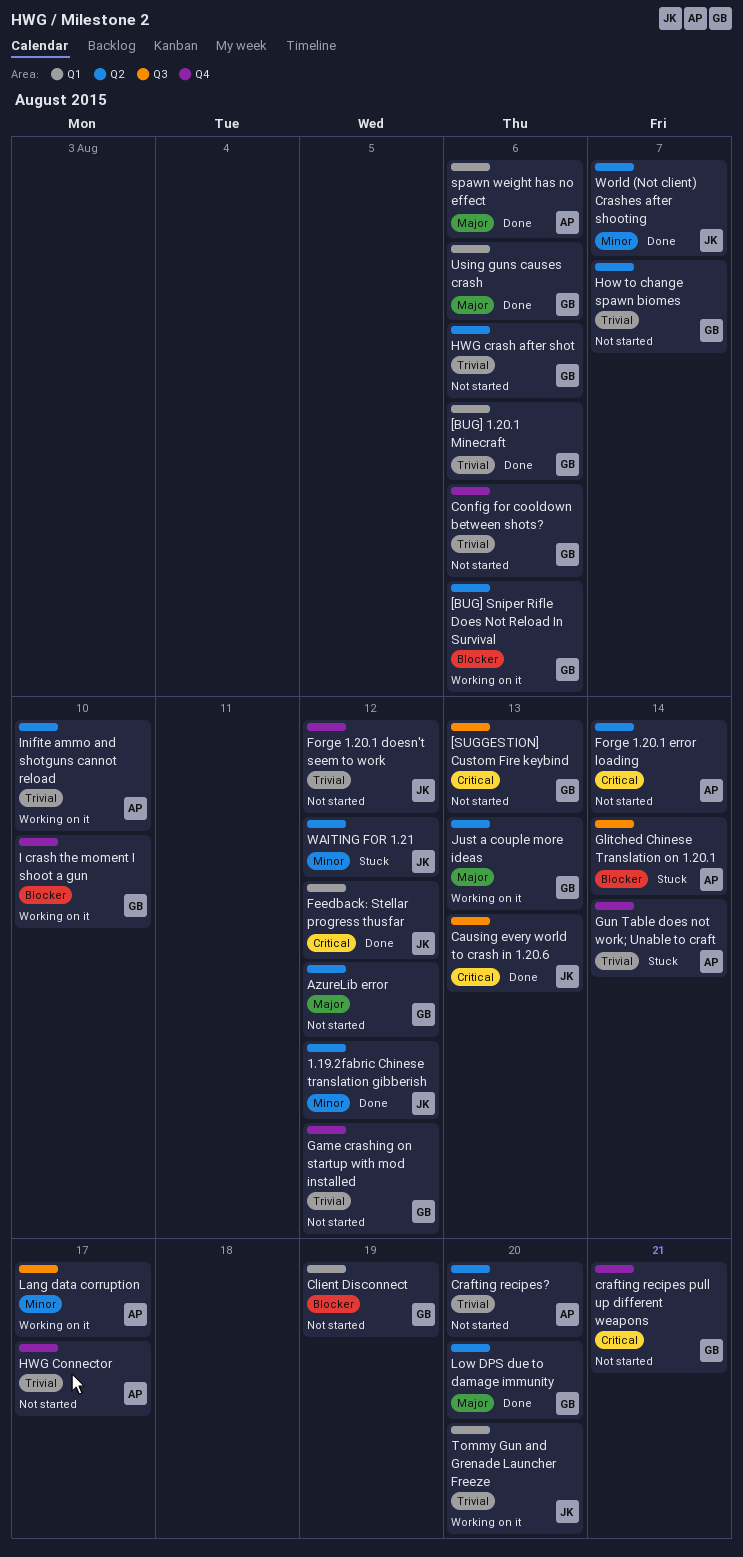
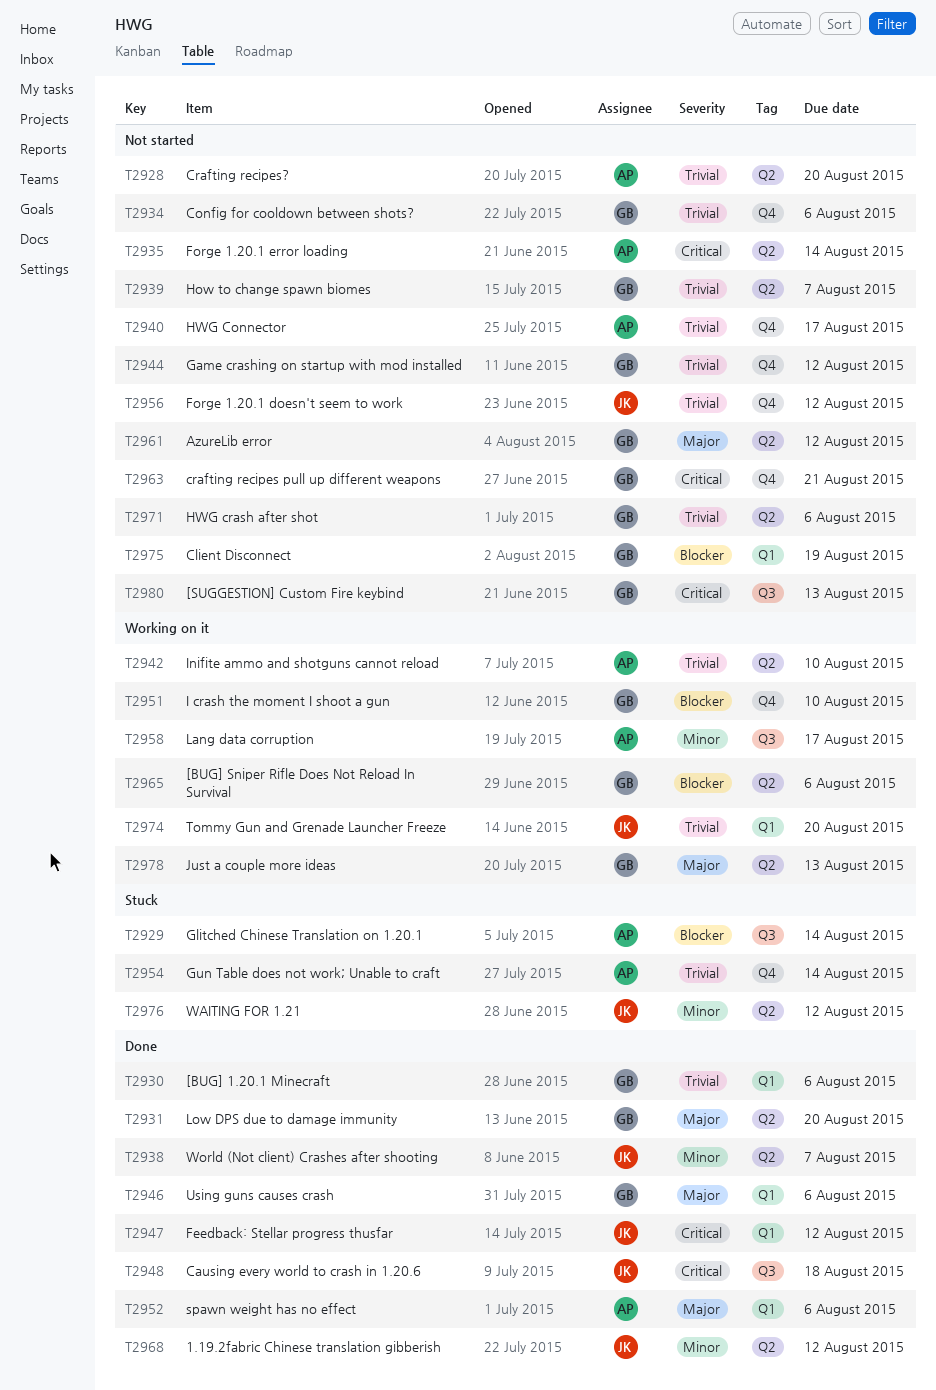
Causing every world to crash in 1.20.6, due: Aug 13 -> Aug 18

